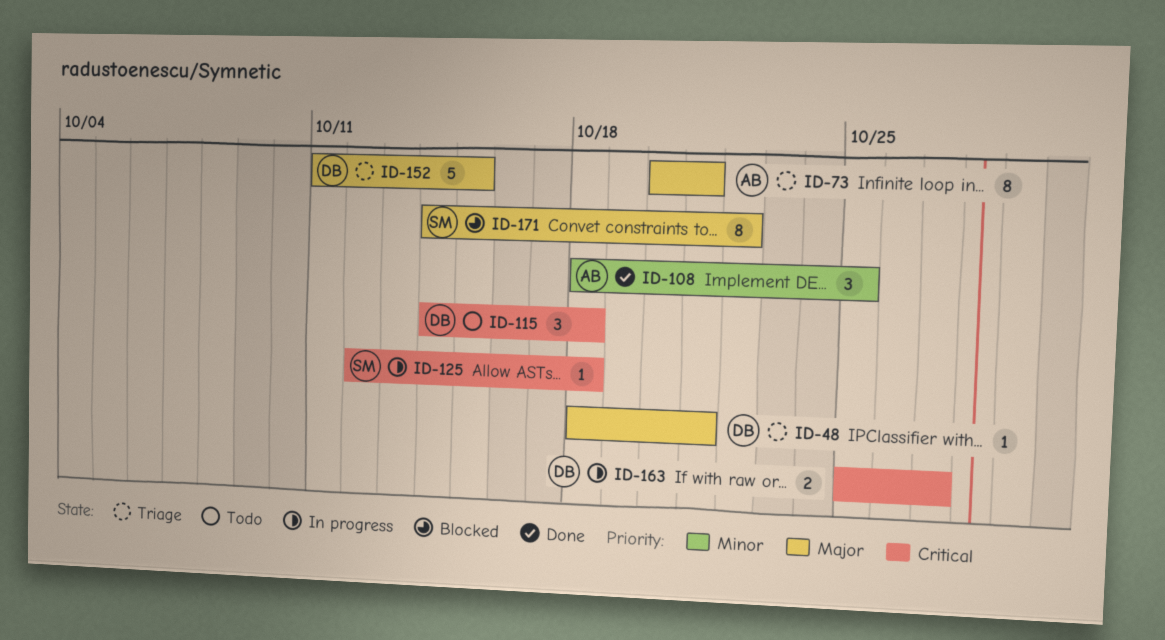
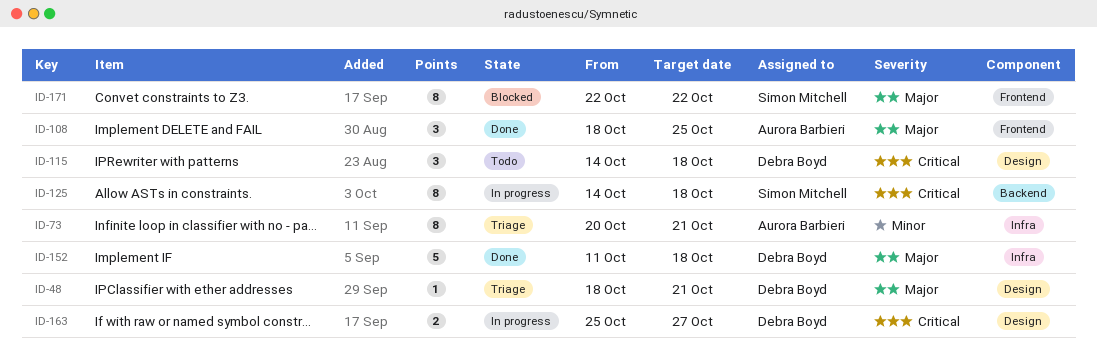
ID-73, priority: Major -> Minor
ID-108, priority: Minor -> Major
ID-125, estimate: 1 -> 8
ID-125, start: Oct 12 -> Oct 14
ID-152, status: Triage -> Done
ID-152, due: Oct 15 -> Oct 18
ID-171, start: Oct 14 -> Oct 22

